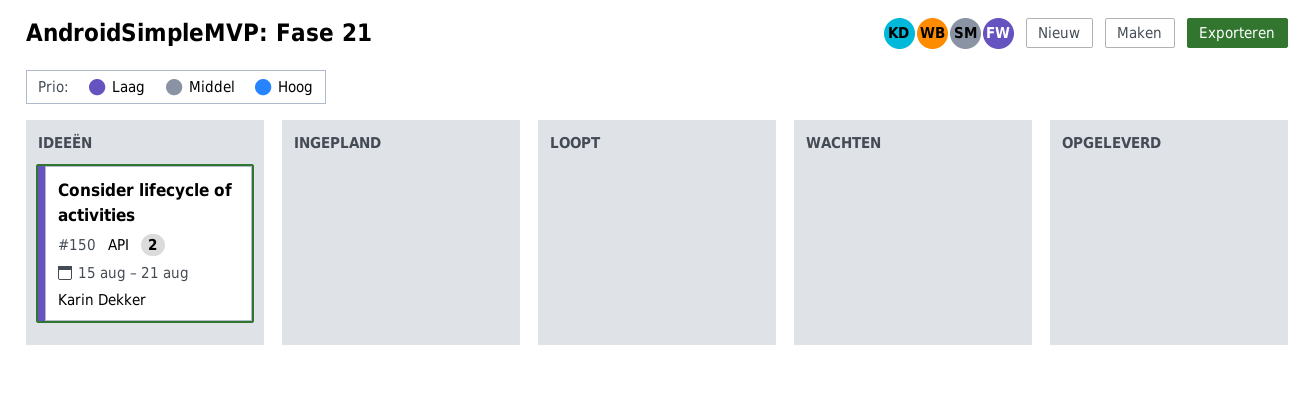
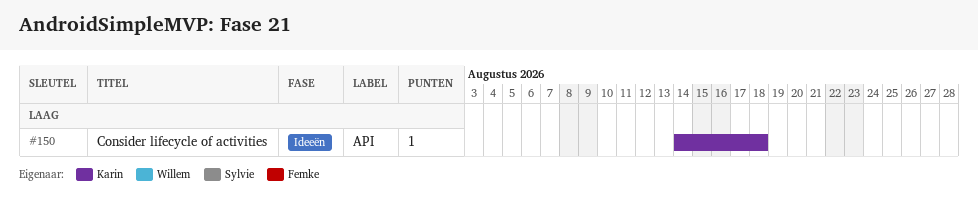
#150, estimate: 2 -> 1
#150, start: Aug 15 -> Aug 14
#150, due: Aug 21 -> Aug 18

